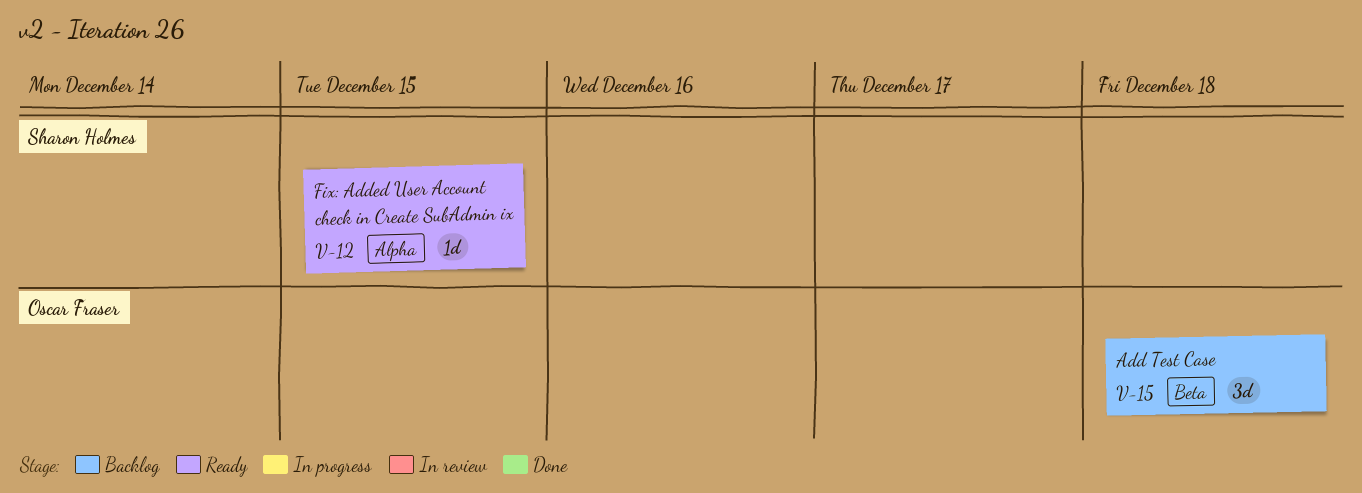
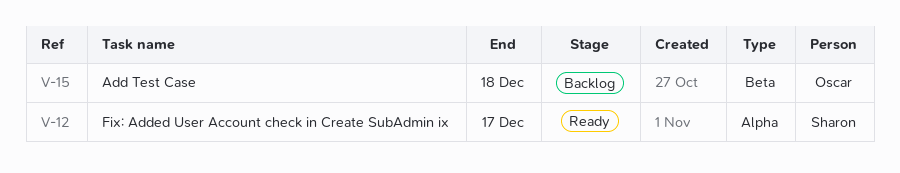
V-12, due: Dec 15 -> Dec 17

